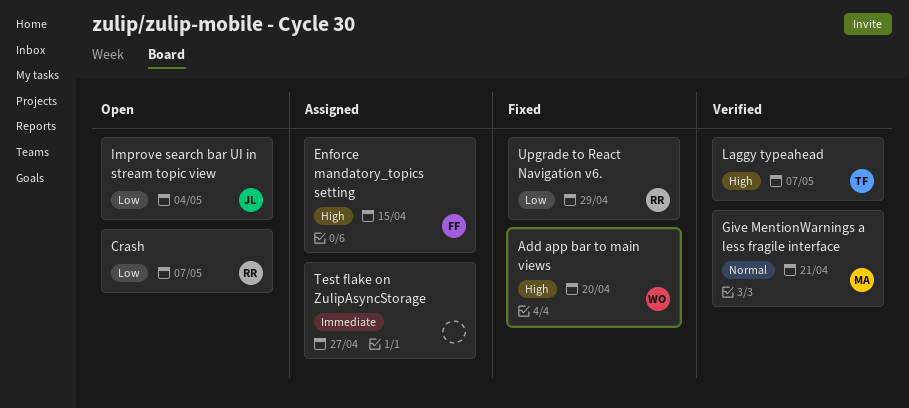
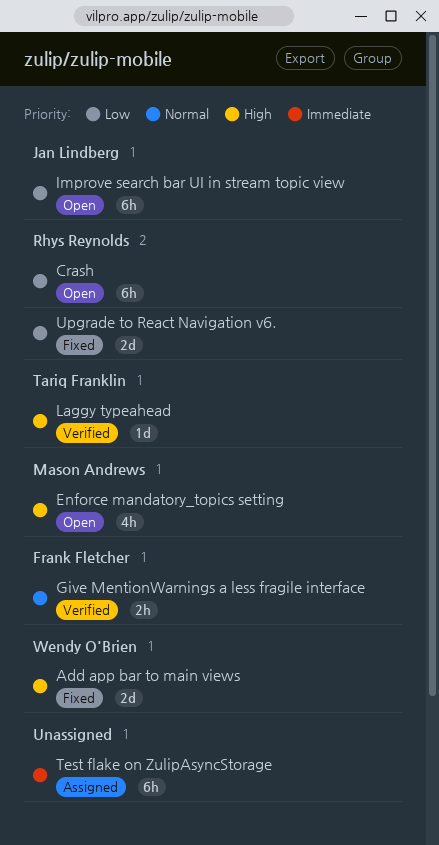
Enforce mandatory_topics setting, status: Assigned -> Open
Enforce mandatory_topics setting, owner: Frank Fletcher -> Mason Andrews
Give MentionWarnings a less fragile interface, owner: Mason Andrews -> Frank Fletcher

